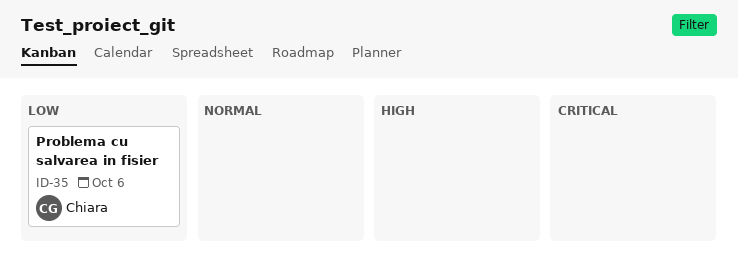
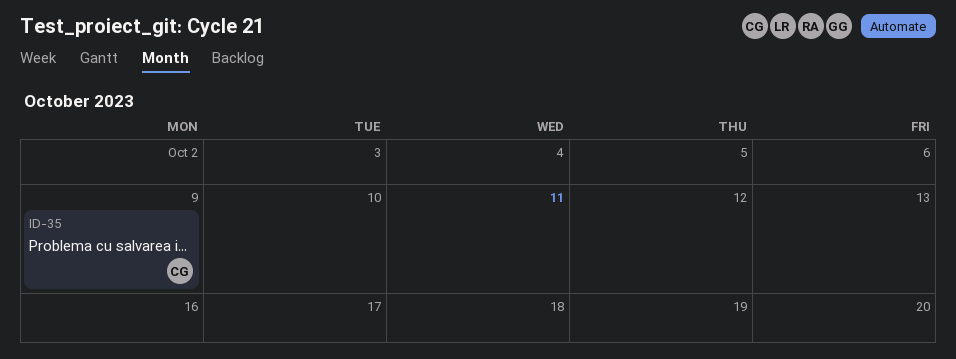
ID-35, due: Oct 6 -> Oct 9

